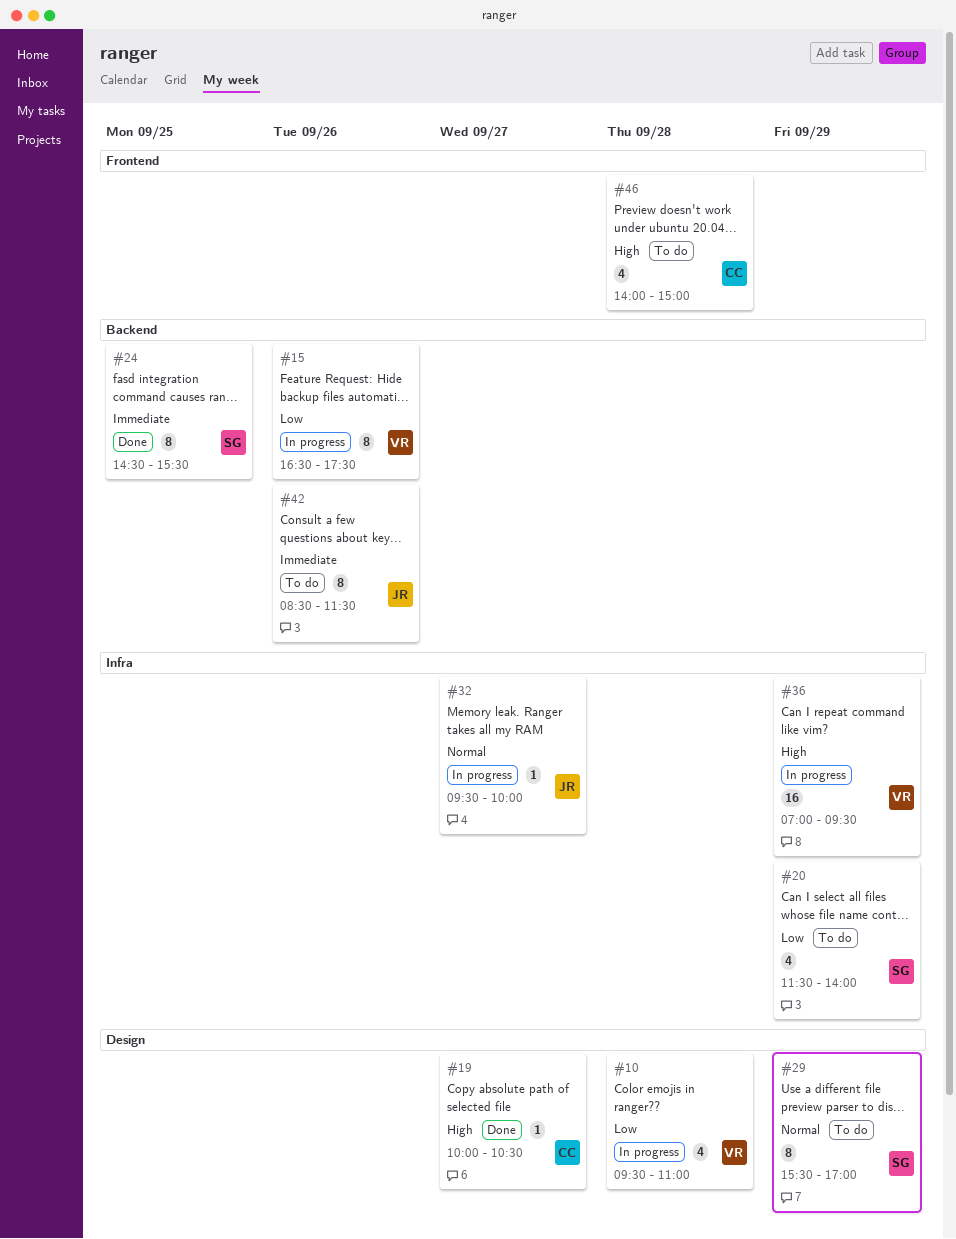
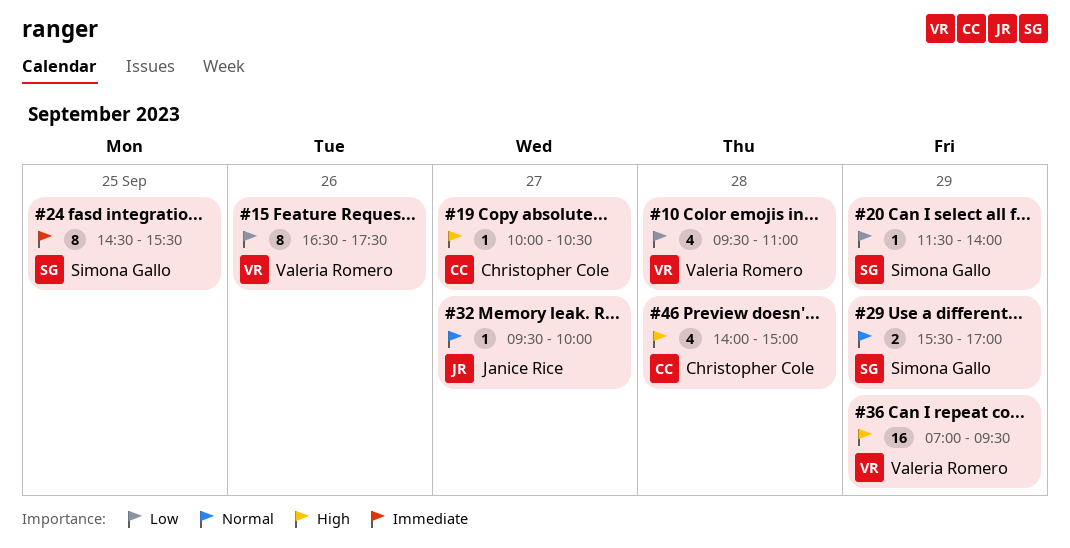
#20, estimate: 4 -> 1
#29, estimate: 8 -> 2
#42: present -> none

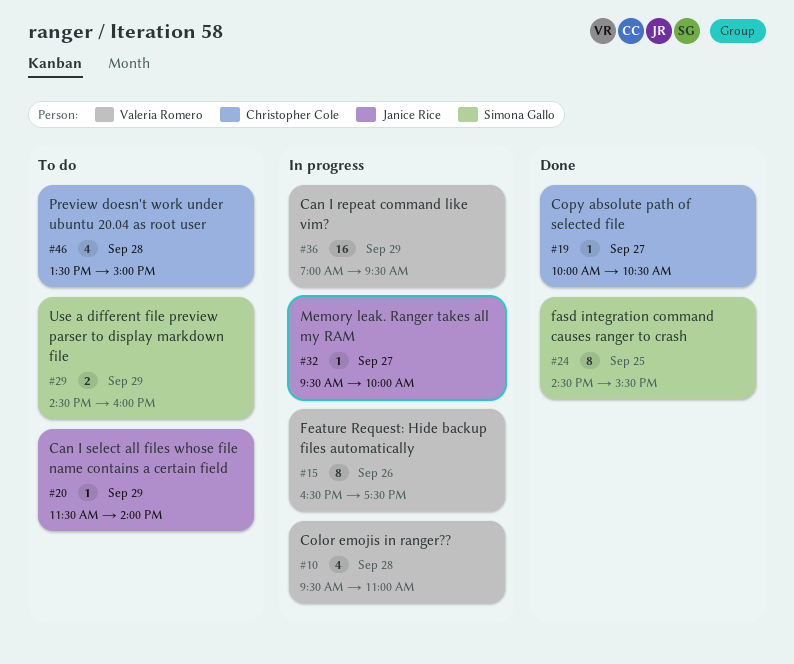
#20, owner: Simona Gallo -> Janice Rice
#29, begins: 15:30 -> 14:30
#29, ends: 17:00 -> 16:00
#46, begins: 14:00 -> 13:30

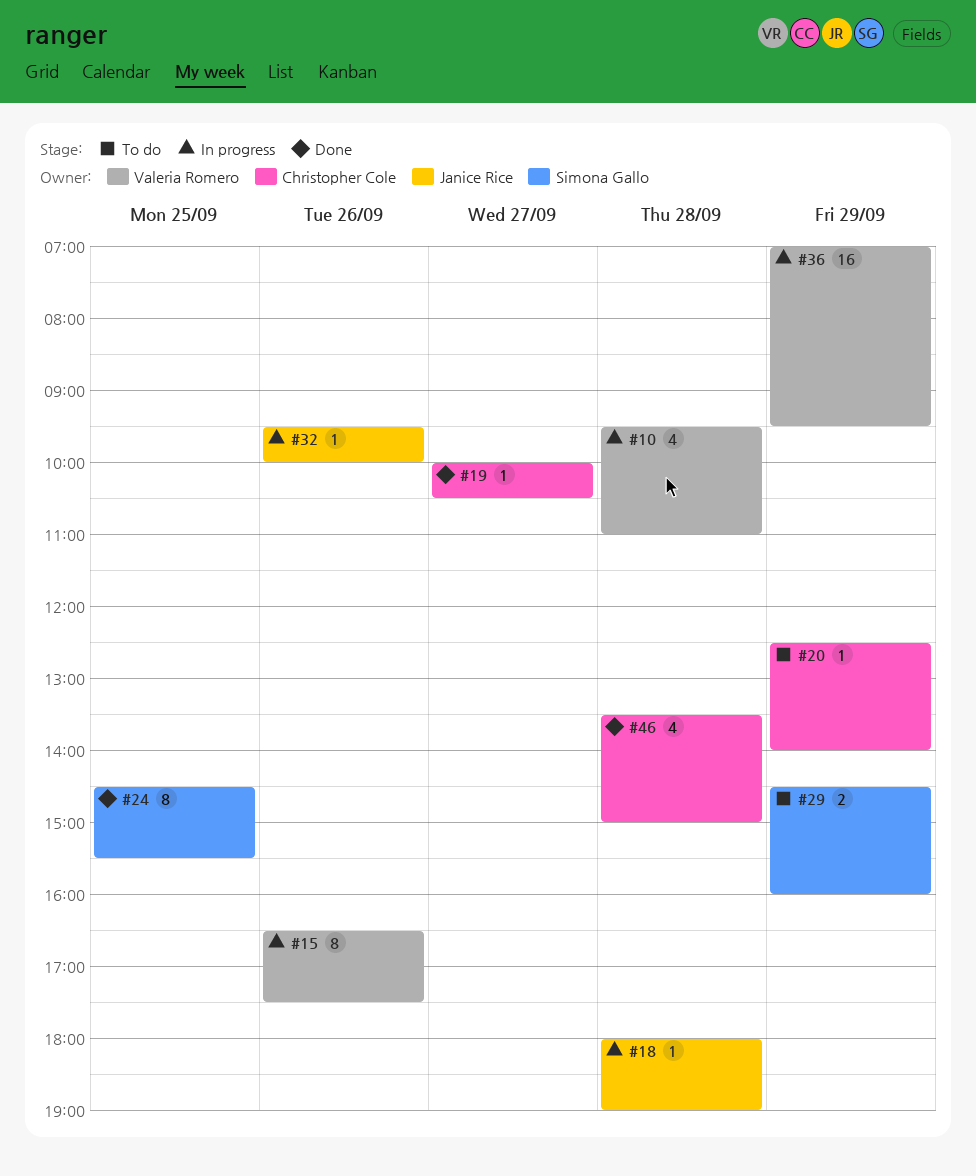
#18: none -> present
#20, owner: Janice Rice -> Christopher Cole
#20, begins: 11:30 -> 12:30
#32, day: Sep 27 -> Sep 26
#46, status: To do -> Done

